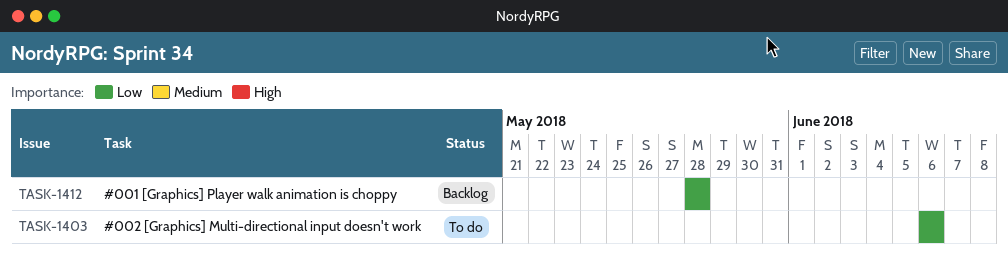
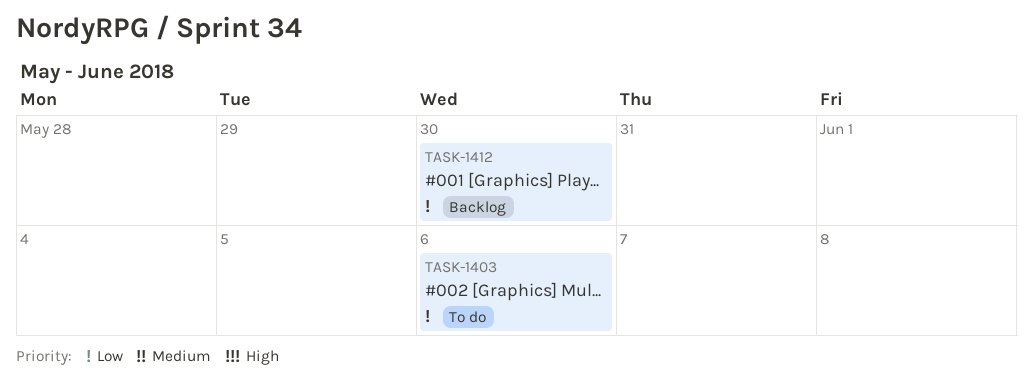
TASK-1412, due: May 28 -> May 30

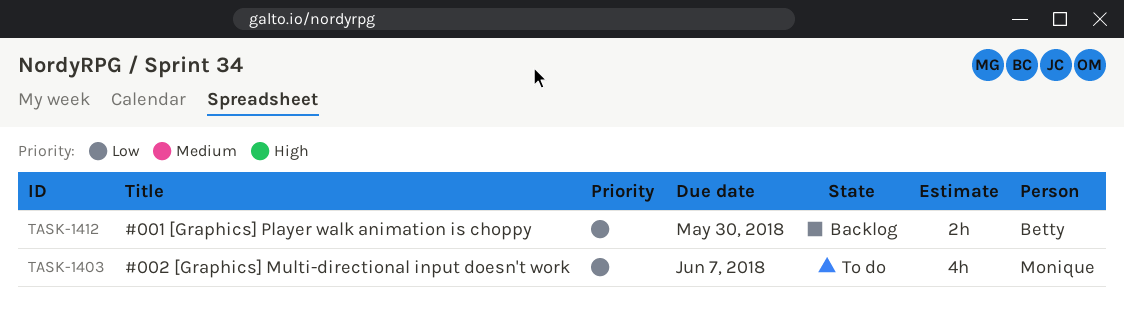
TASK-1403, due: Jun 6 -> Jun 7

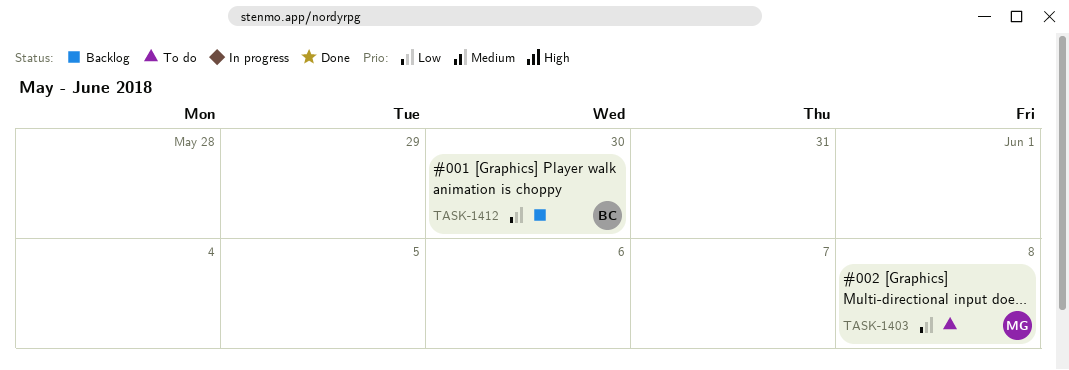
TASK-1403, due: Jun 7 -> Jun 8

